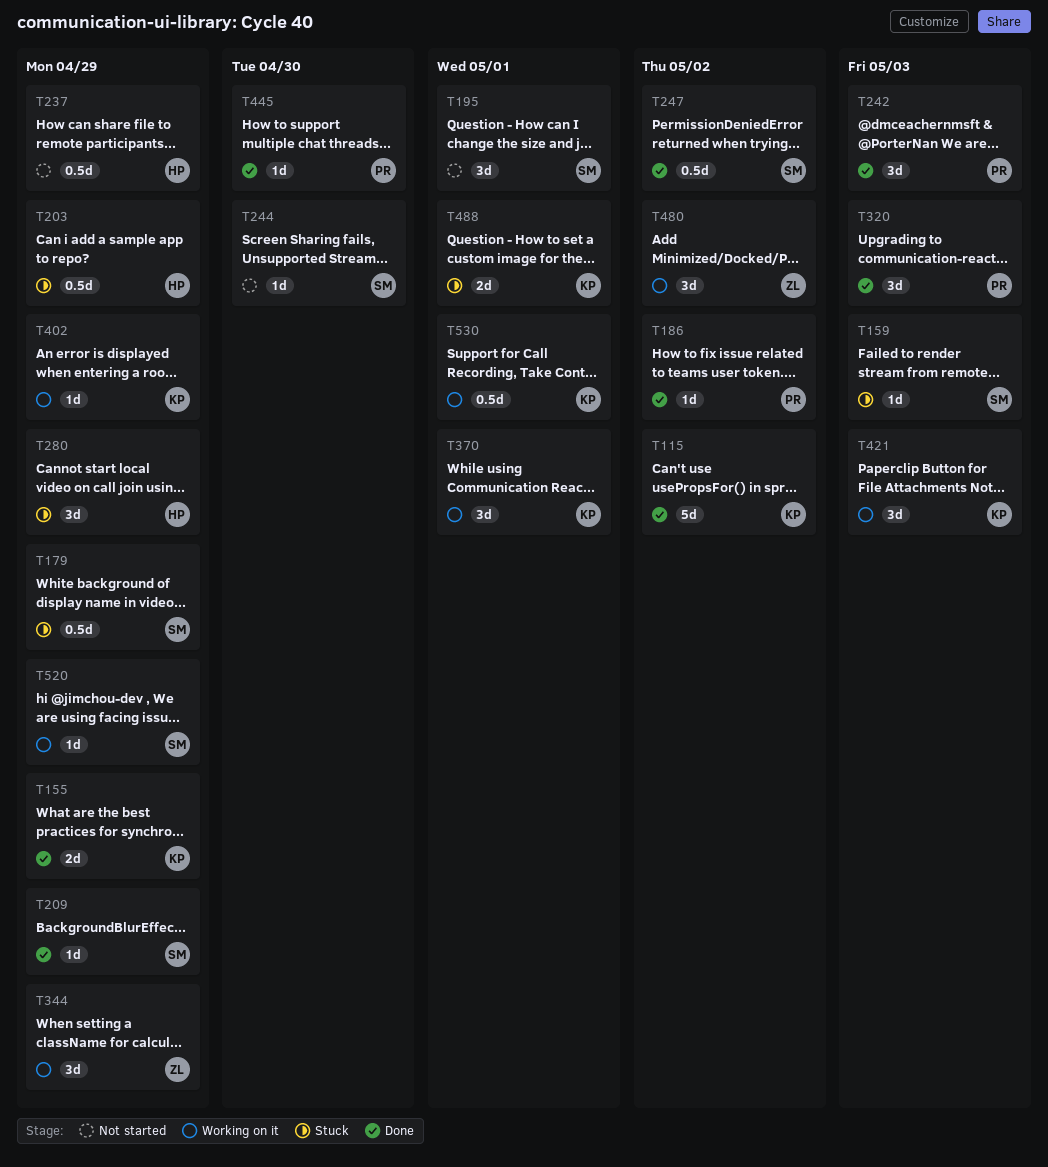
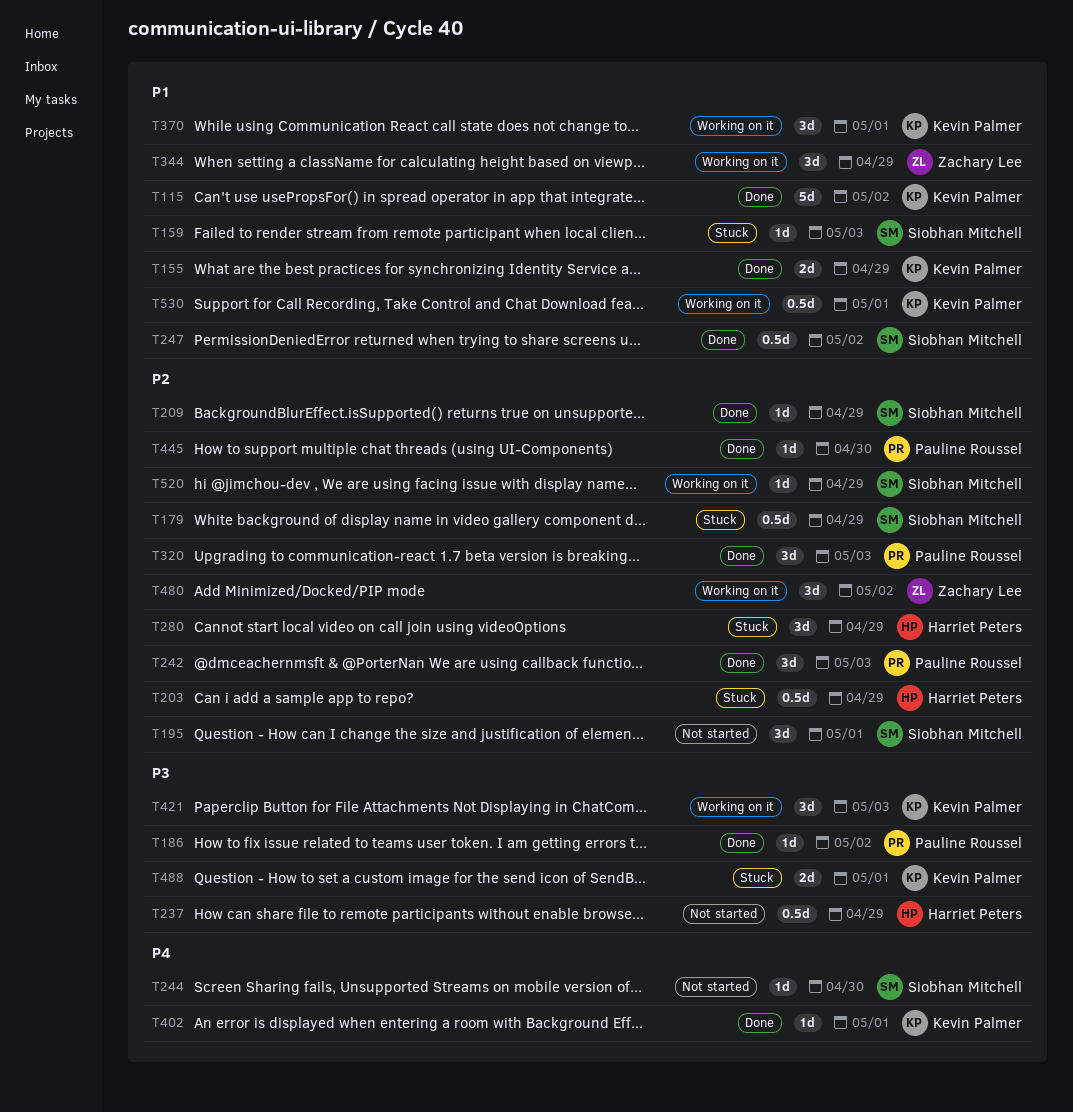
T402, status: Working on it -> Done
T402, due: Apr 29 -> May 1

